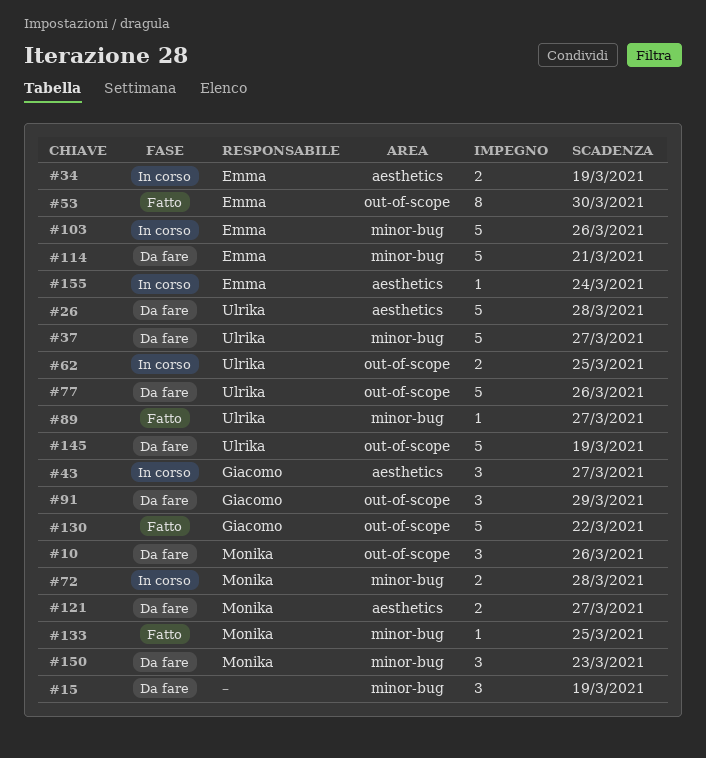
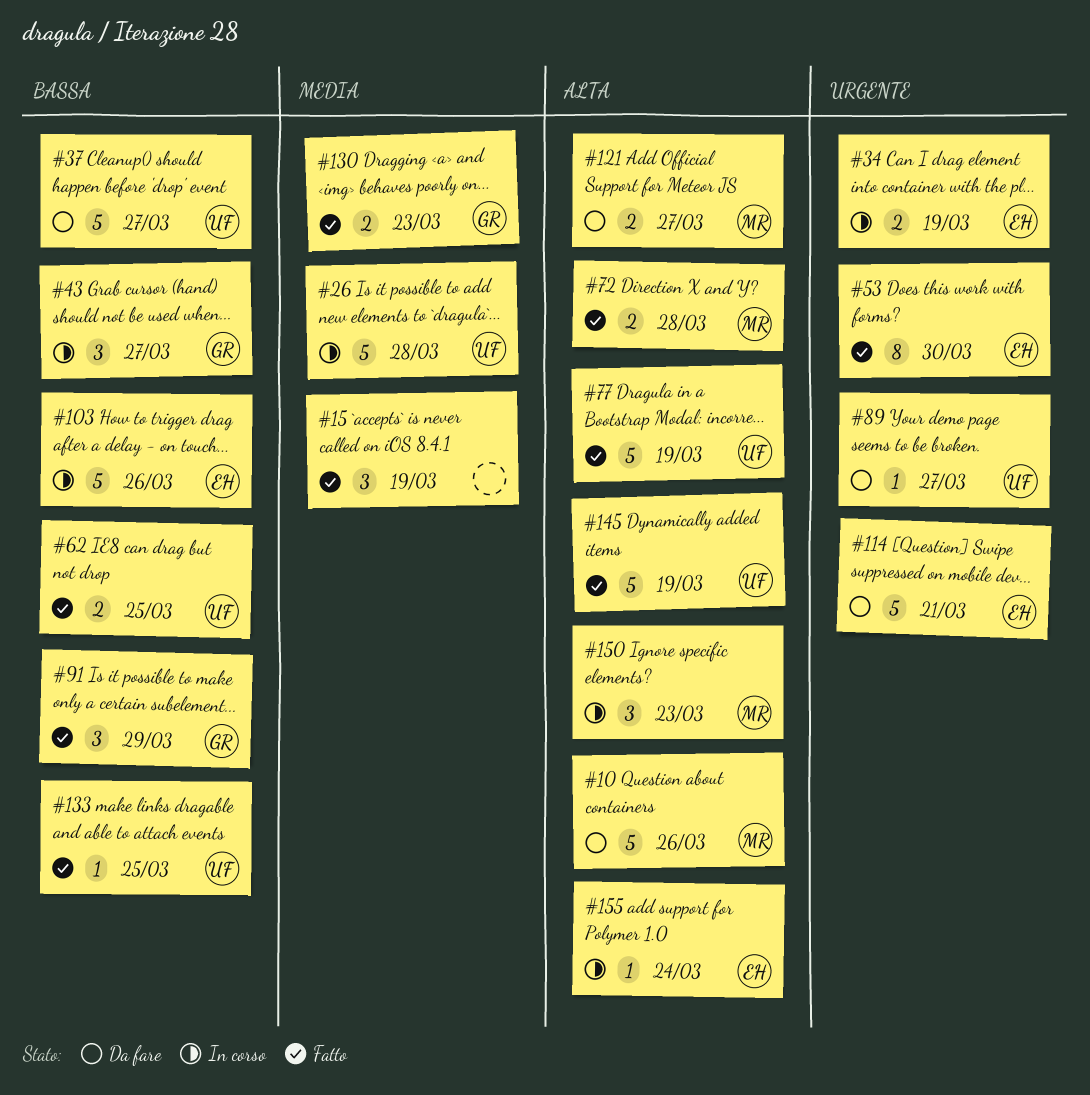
#10, estimate: 3 -> 5
#15, status: Da fare -> Fatto
#26, status: Da fare -> In corso
#62, status: In corso -> Fatto
#72, status: In corso -> Fatto
#77, status: Da fare -> Fatto
#77, due: Mar 26 -> Mar 19
#89, status: Fatto -> Da fare
#91, status: Da fare -> Fatto
#130, estimate: 5 -> 2
#130, due: Mar 22 -> Mar 23
#133, owner: Monika -> Ulrika
#145, status: Da fare -> Fatto
#150, status: Da fare -> In corso

